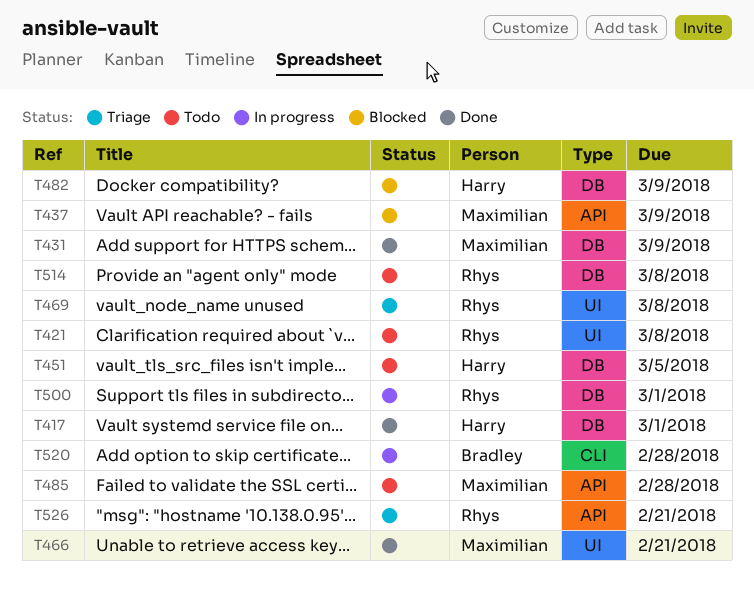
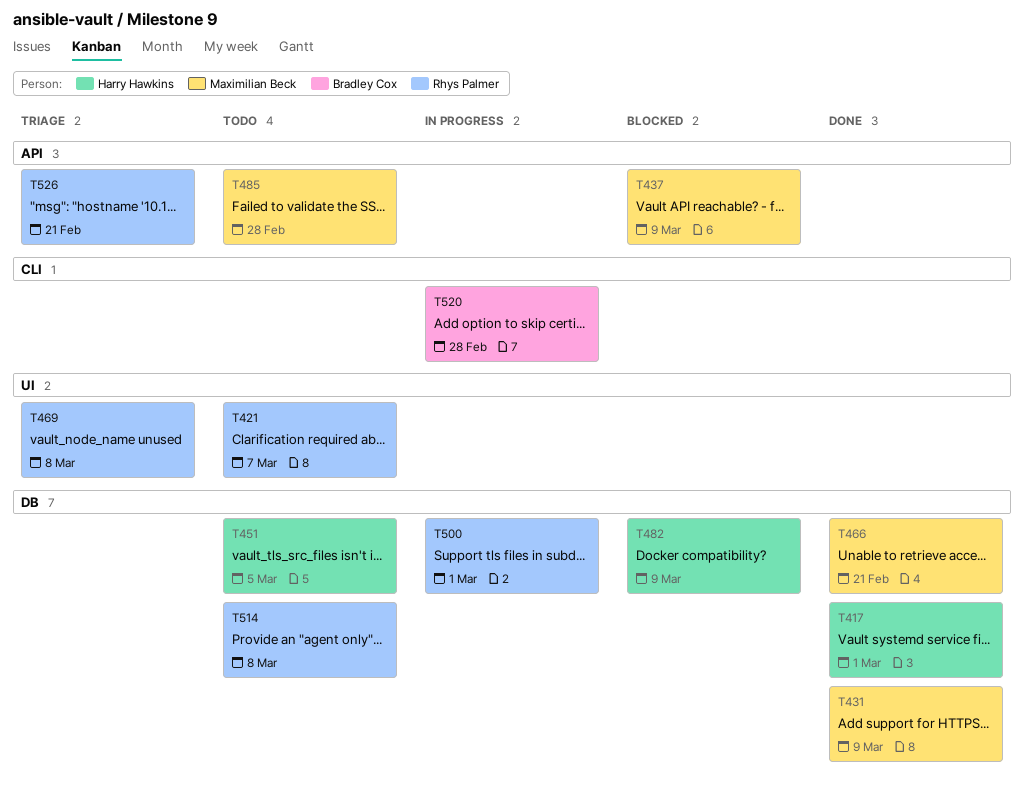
T421, due: Mar 8 -> Mar 7
T466, label: UI -> DB

